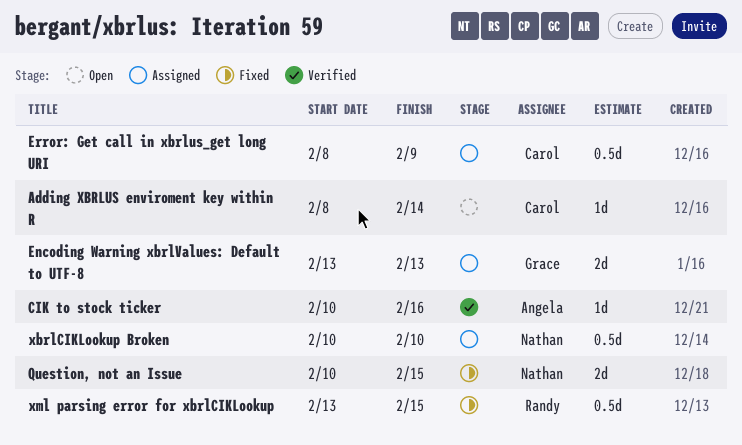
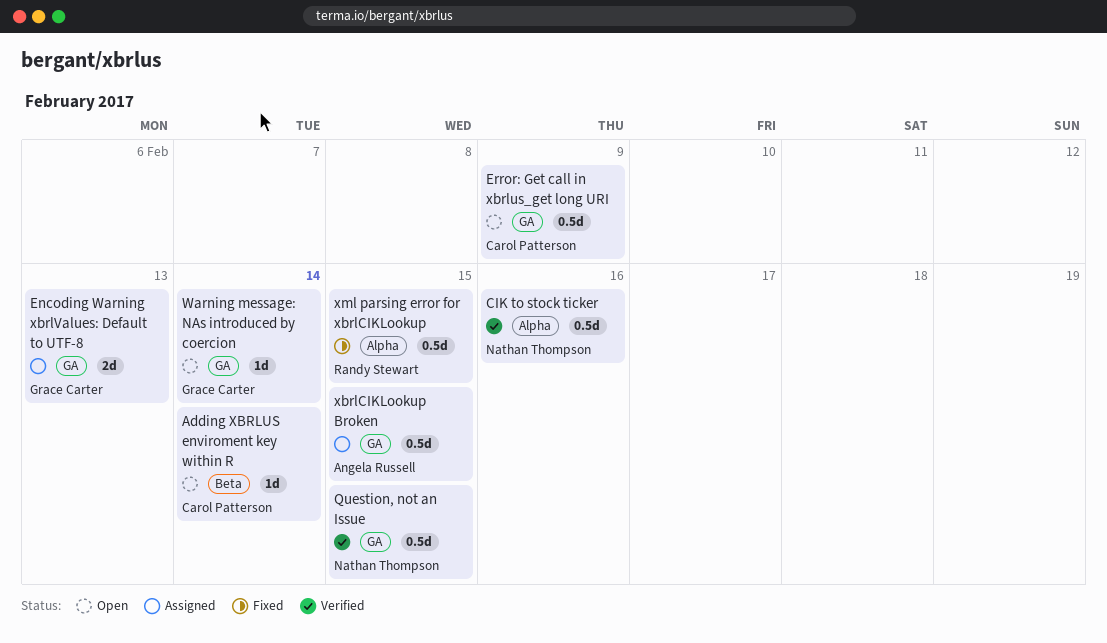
CIK to stock ticker, owner: Angela Russell -> Nathan Thompson
CIK to stock ticker, estimate: 1d -> 0.5d
Error: Get call in xbrlus_get long URI, status: Assigned -> Open
Question, not an Issue, status: Fixed -> Verified
Question, not an Issue, estimate: 2d -> 0.5d
Warning message: NAs introduced by coercion: none -> present
xbrlCIKLookup Broken, owner: Nathan Thompson -> Angela Russell
xbrlCIKLookup Broken, due: Feb 10 -> Feb 15

